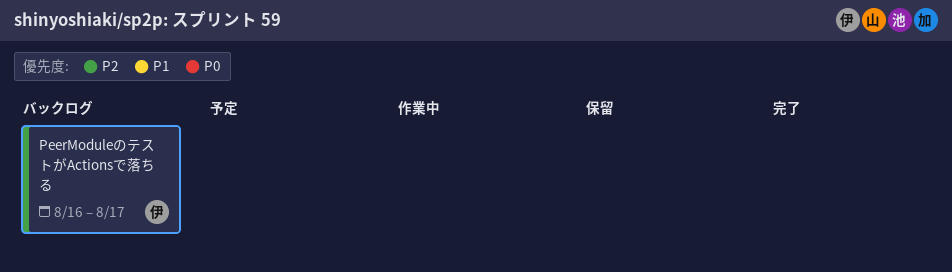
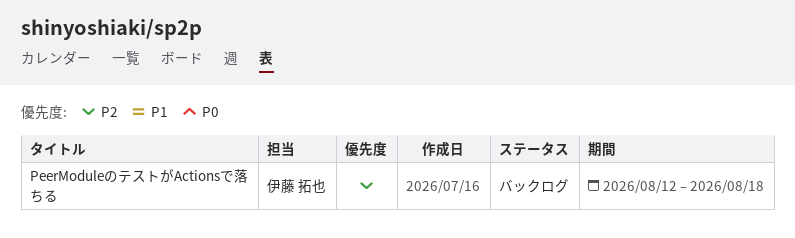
PeerModuleのテストがActionsで落ちる, start: Aug 16 -> Aug 12
PeerModuleのテストがActionsで落ちる, due: Aug 17 -> Aug 18

